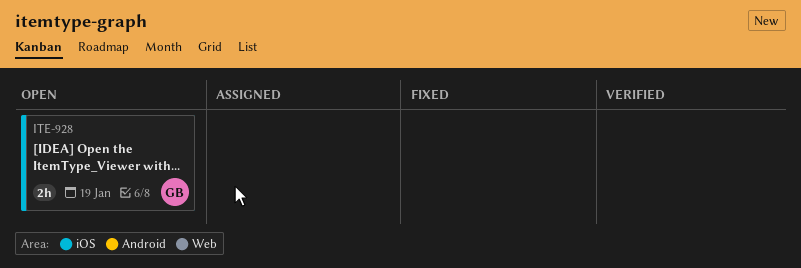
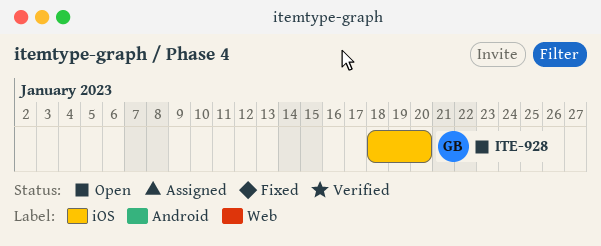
ITE-928, due: Jan 19 -> Jan 20

